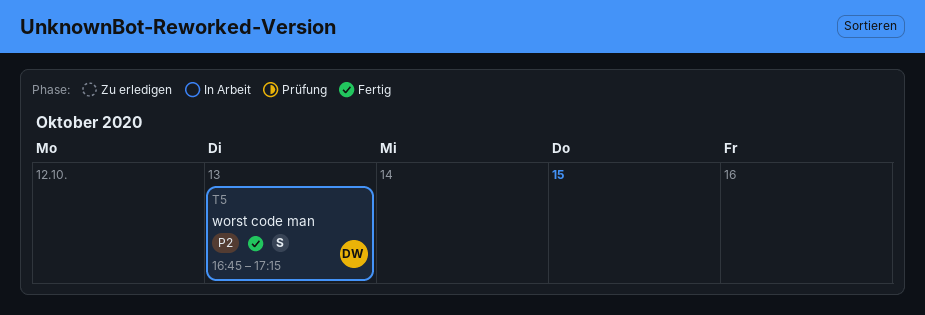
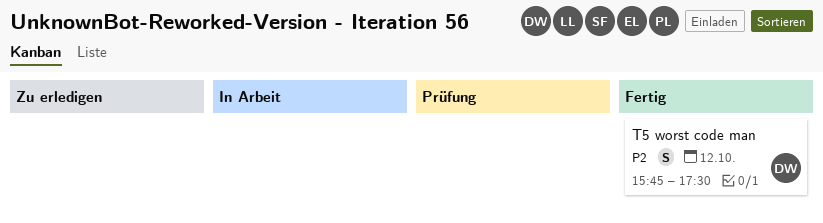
T5, day: Oct 13 -> Oct 12
T5, begins: 16:45 -> 15:45
T5, ends: 17:15 -> 17:30

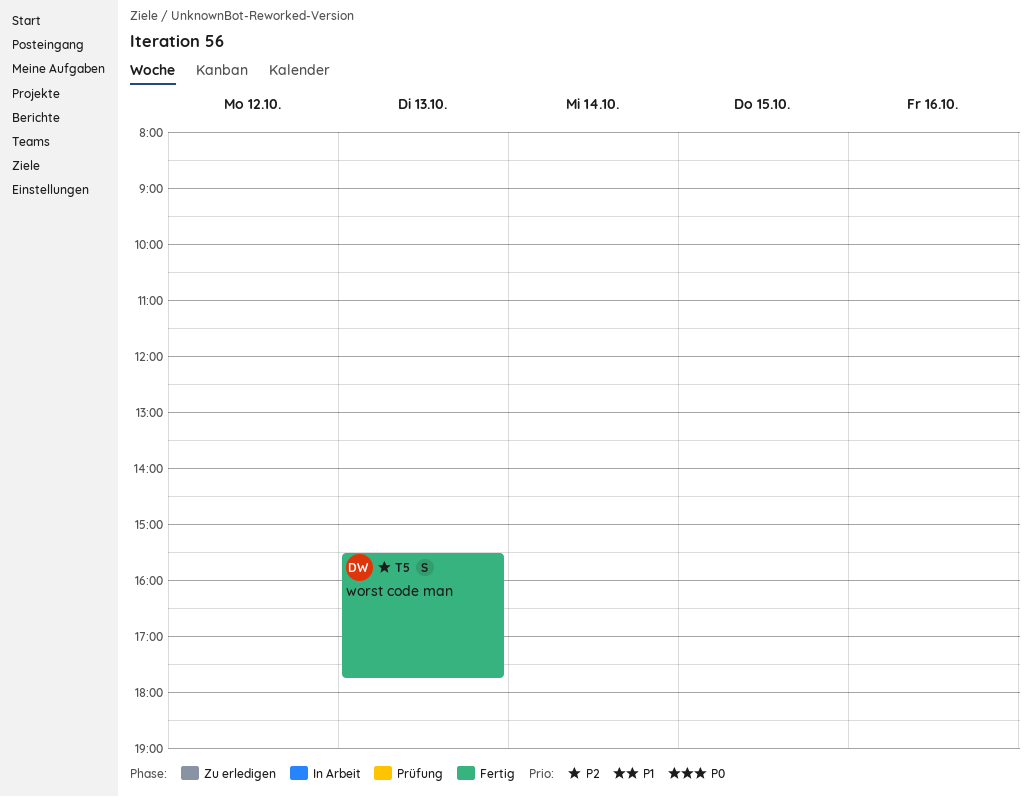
T5, day: Oct 12 -> Oct 13
T5, begins: 15:45 -> 15:30
T5, ends: 17:30 -> 17:45

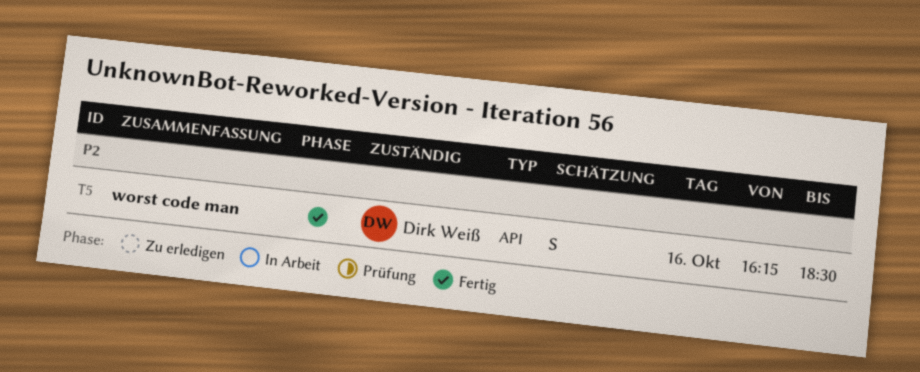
T5, day: Oct 13 -> Oct 16
T5, begins: 15:30 -> 16:15
T5, ends: 17:45 -> 18:30

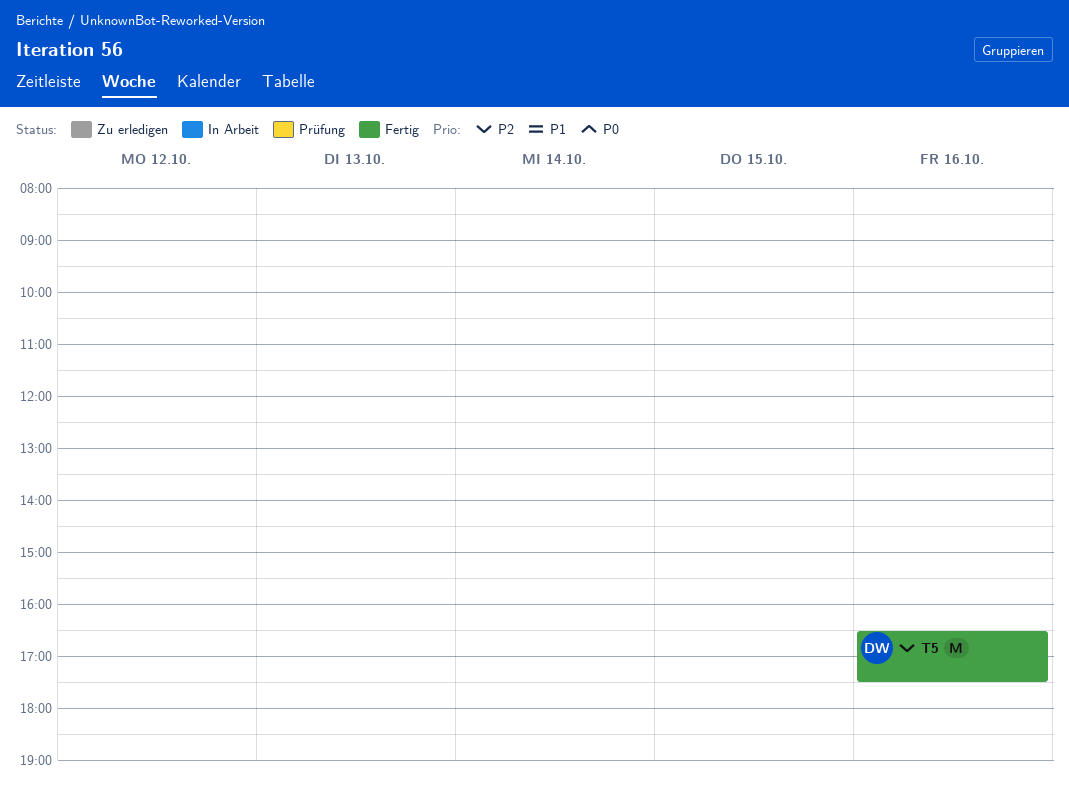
T5, estimate: S -> M
T5, begins: 16:15 -> 16:30
T5, ends: 18:30 -> 17:30

